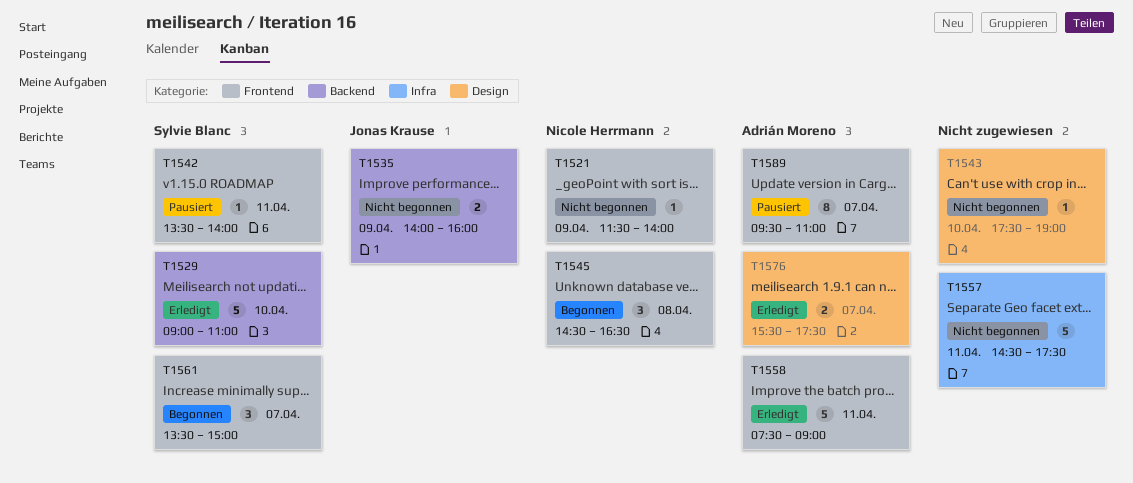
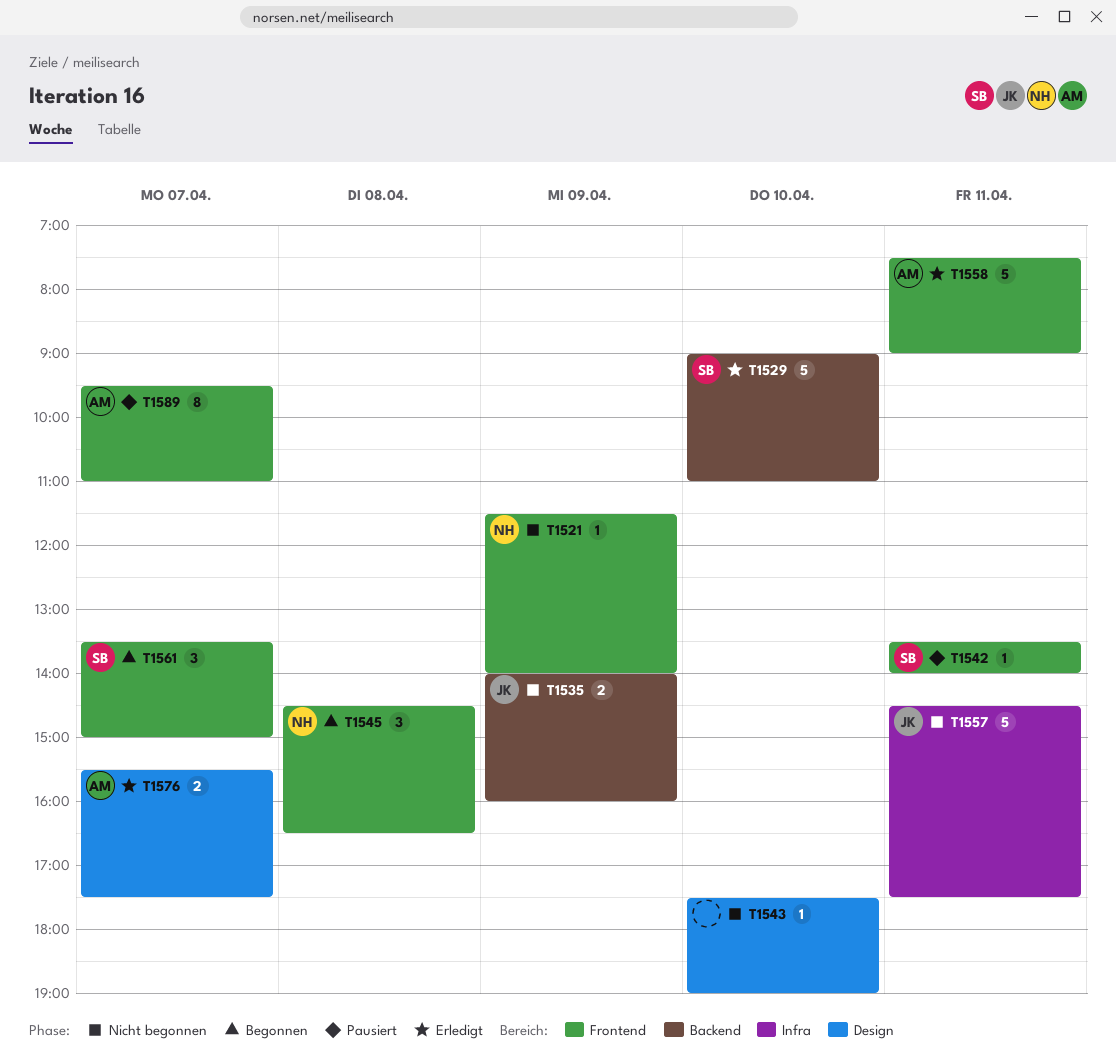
T1557, owner: none -> Jonas Krause

